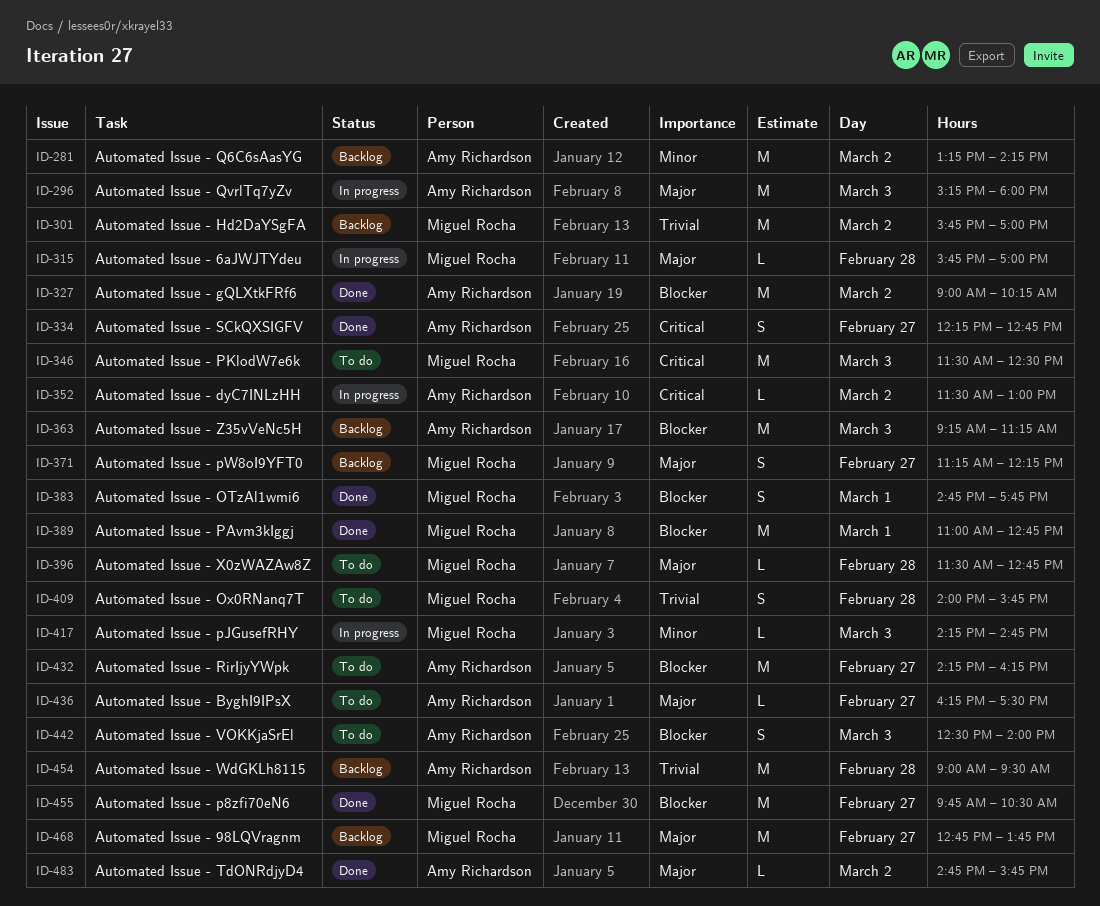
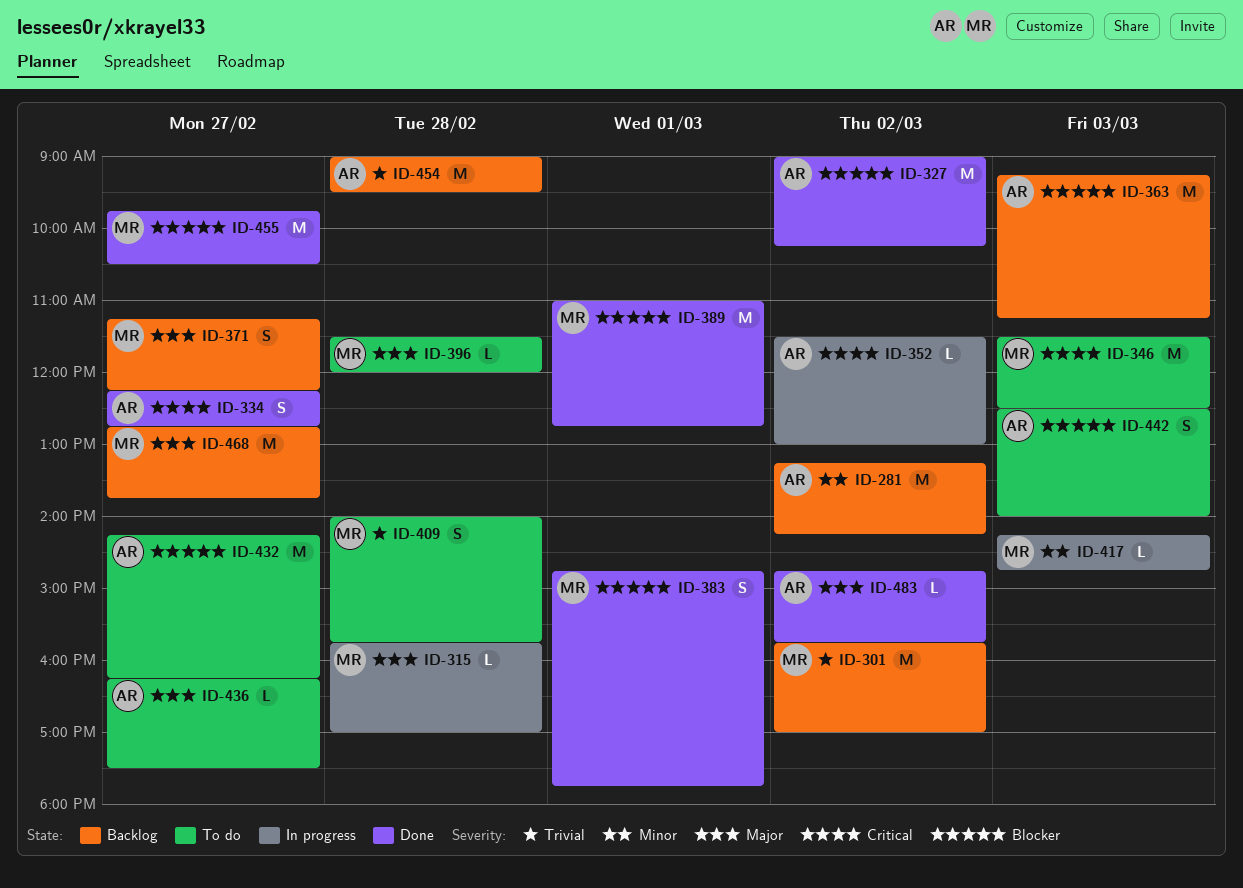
ID-296: present -> none
ID-396, ends: 12:45 -> 12:00

